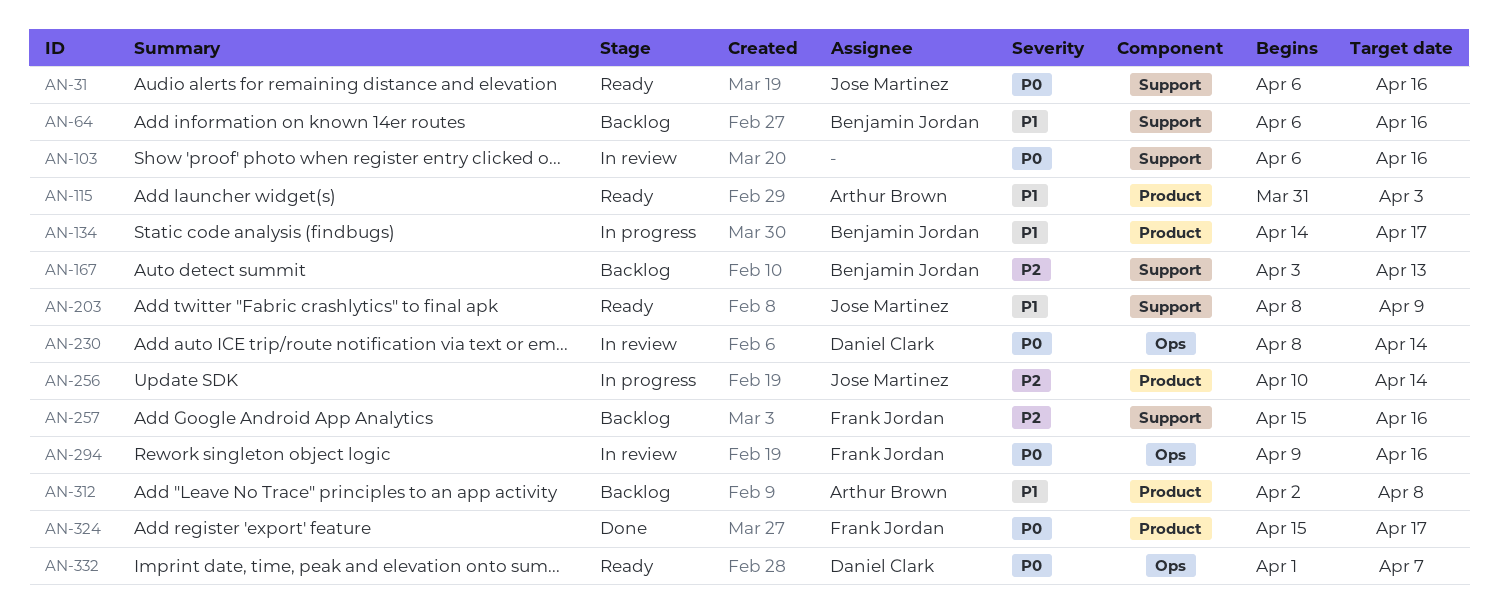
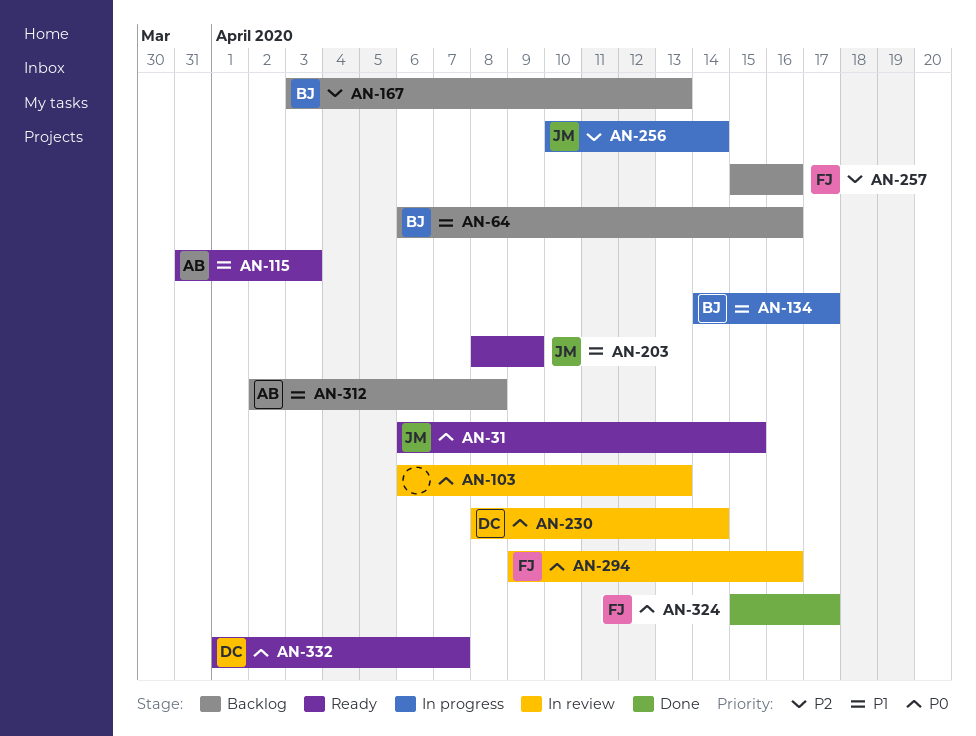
AN-31, due: Apr 16 -> Apr 15
AN-103, due: Apr 16 -> Apr 13

